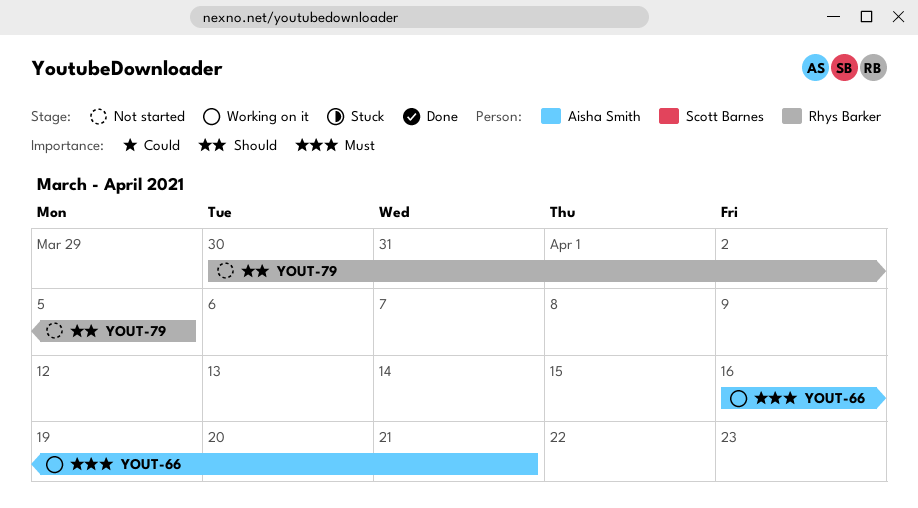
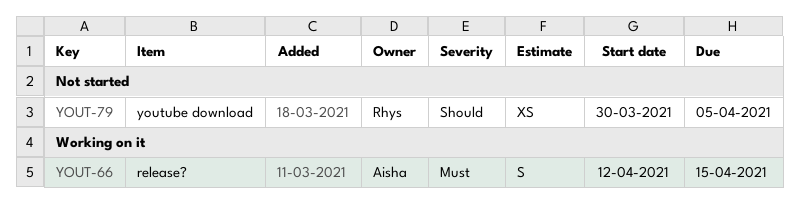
YOUT-66, start: Apr 16 -> Apr 12
YOUT-66, due: Apr 21 -> Apr 15

